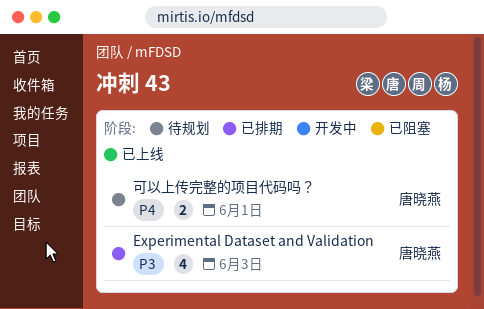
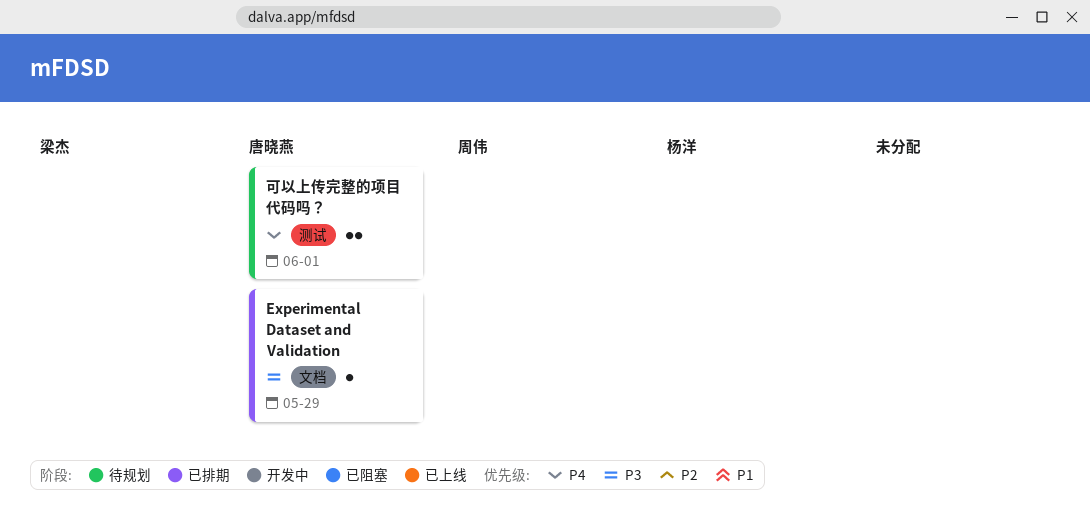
Experimental Dataset and Validation, estimate: 4 -> 1
Experimental Dataset and Validation, due: Jun 3 -> May 29

